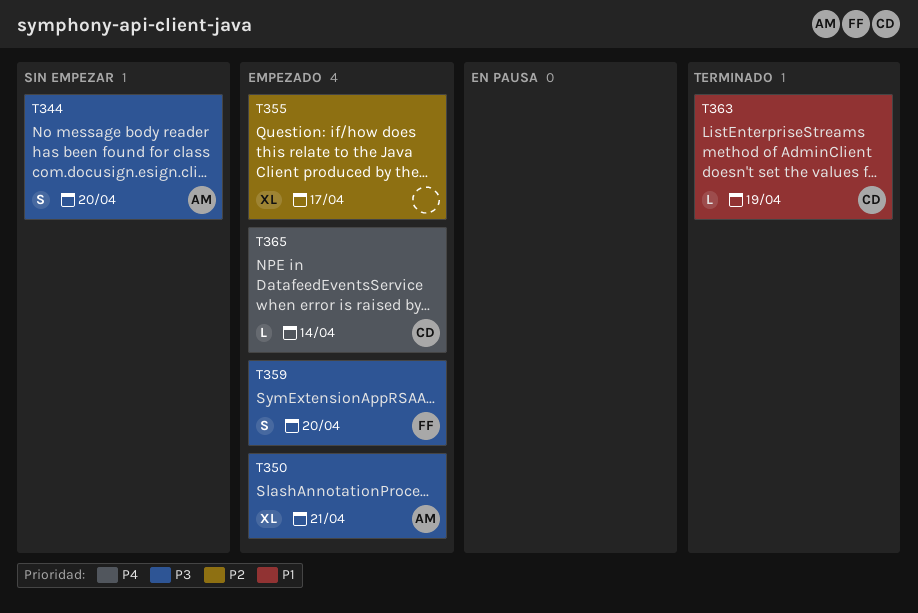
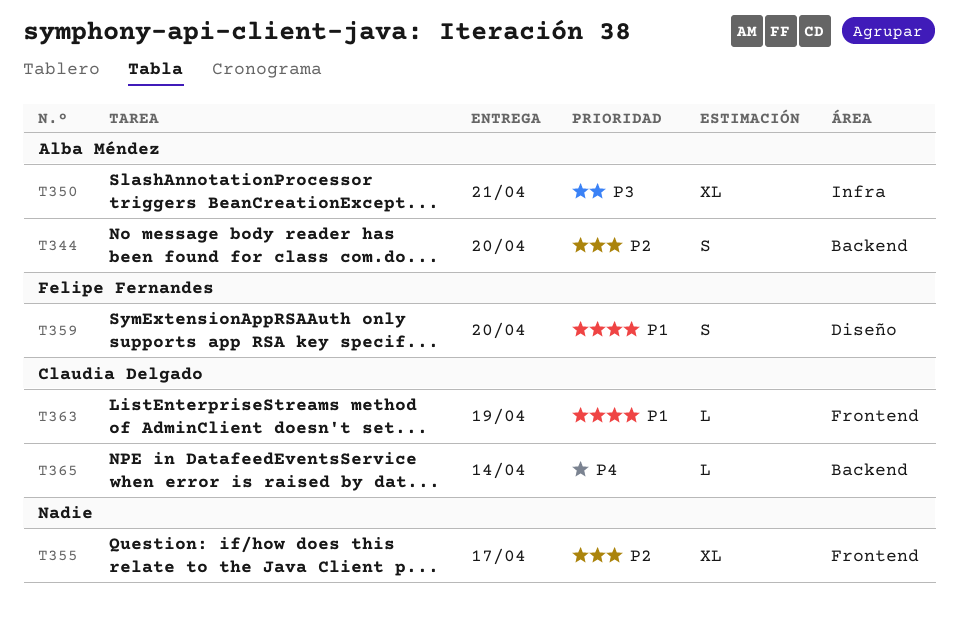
T344, priority: P3 -> P2
T359, priority: P3 -> P1

